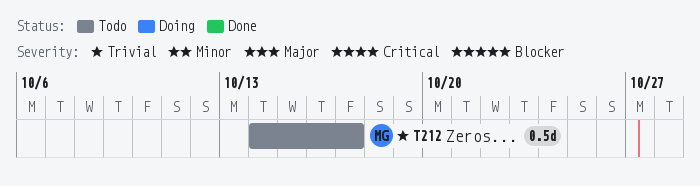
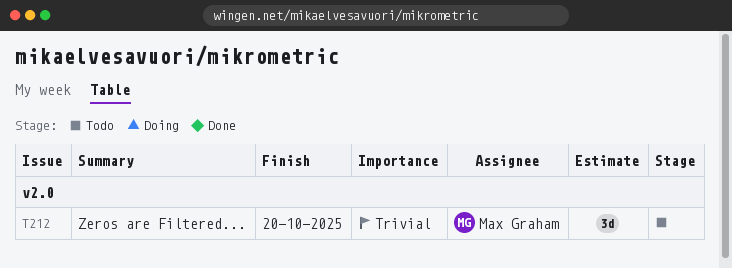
T212, estimate: 0.5d -> 3d
T212, due: Oct 17 -> Oct 20

